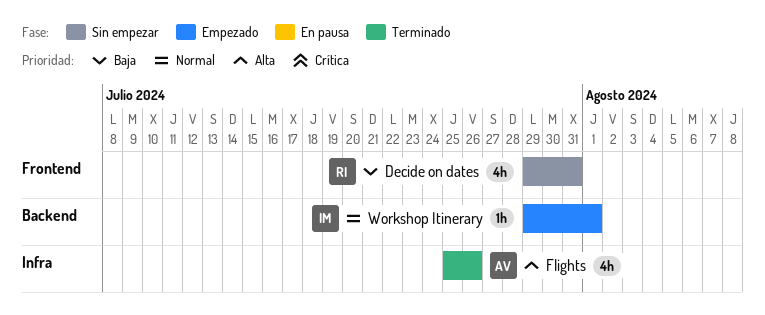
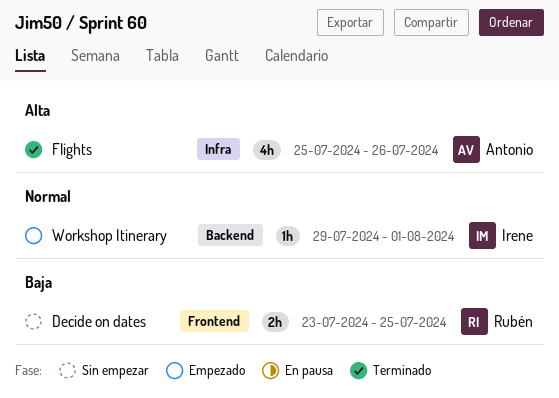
Decide on dates, estimate: 4h -> 2h
Decide on dates, start: Jul 29 -> Jul 23
Decide on dates, due: Jul 31 -> Jul 25

